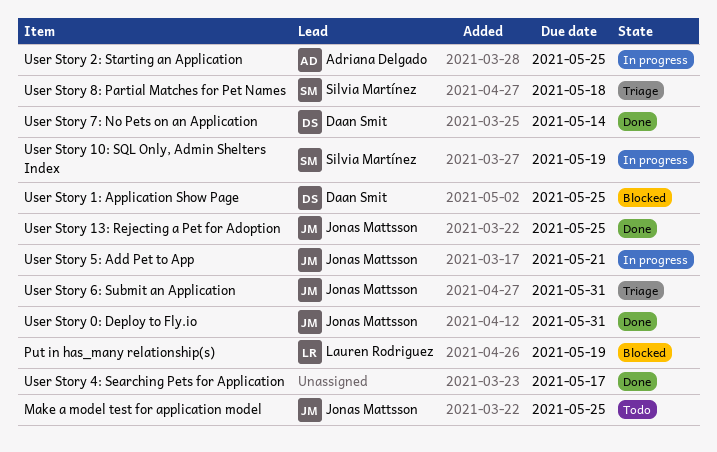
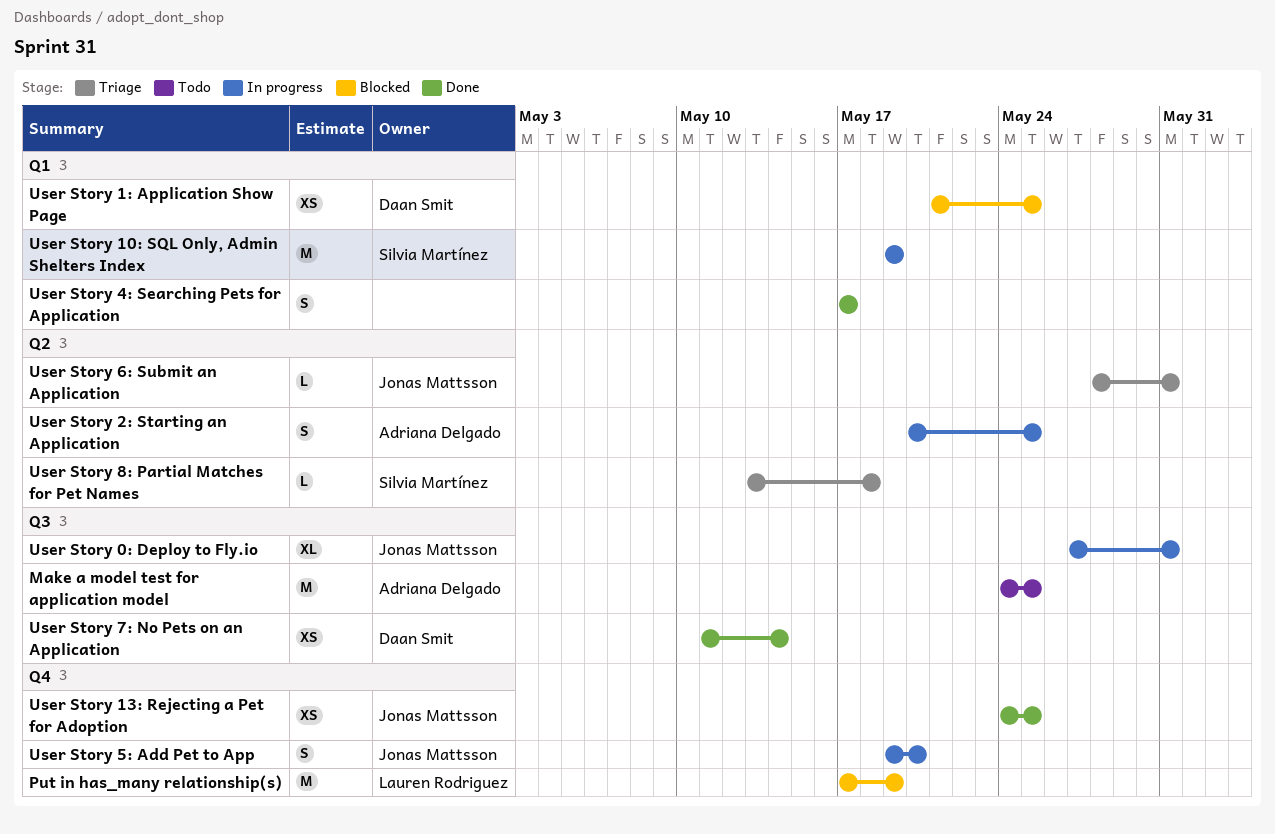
Make a model test for application model, owner: Jonas Mattsson -> Adriana Delgado
User Story 0: Deploy to Fly.io, status: Done -> In progress
User Story 5: Add Pet to App, due: May 21 -> May 20

